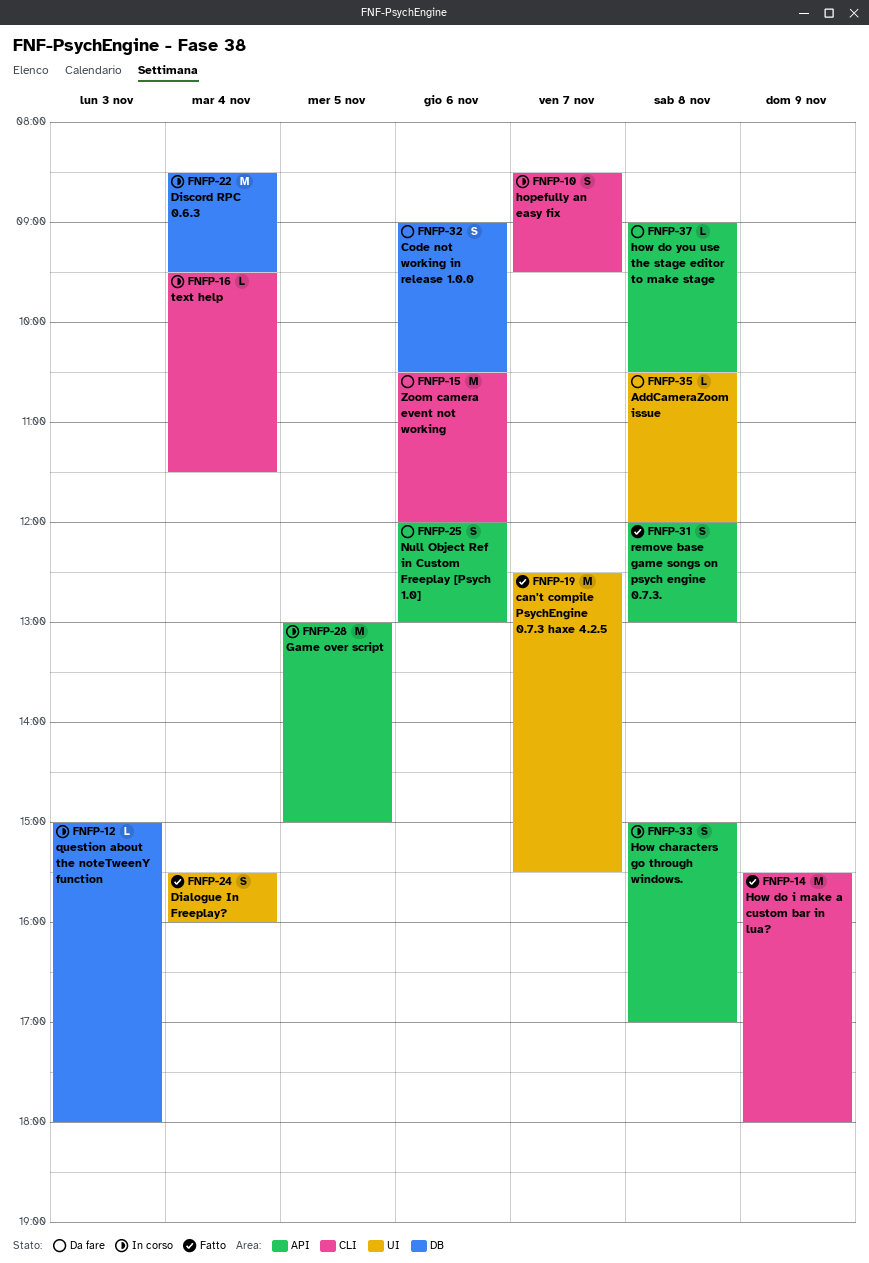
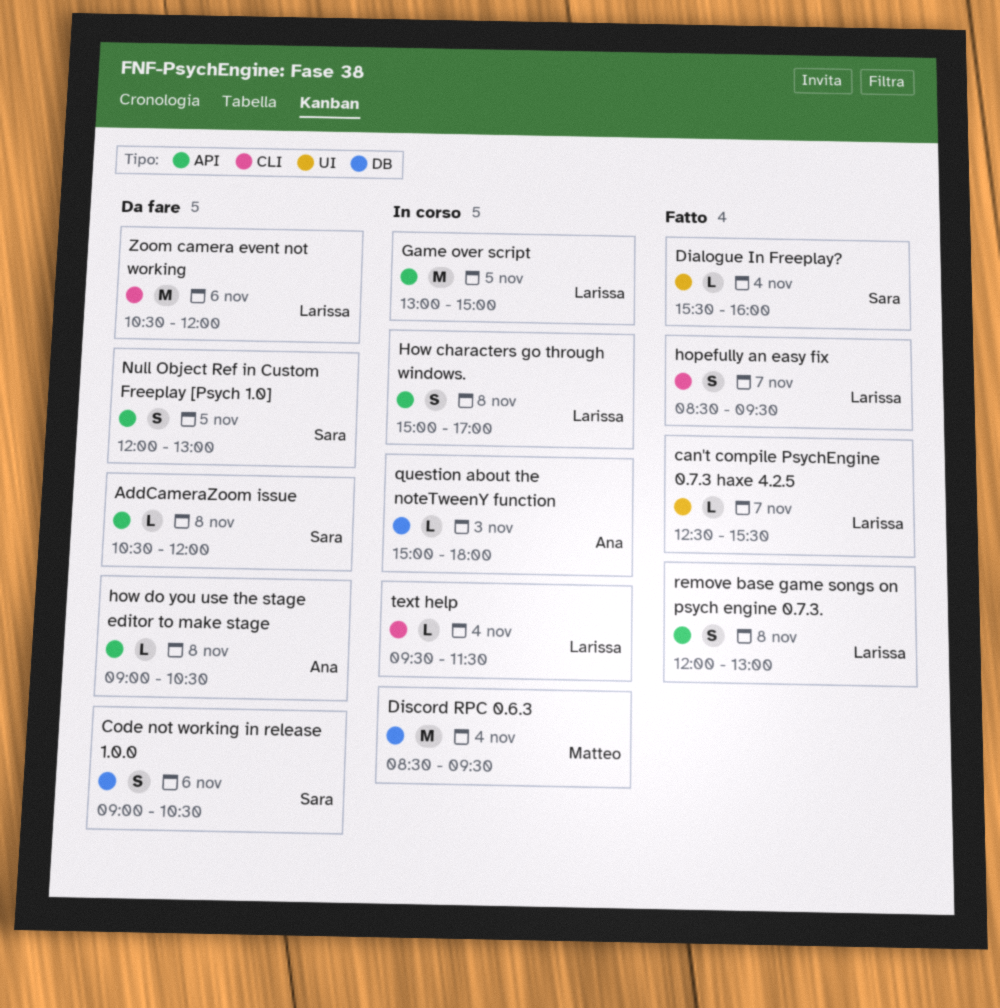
AddCameraZoom issue, label: UI -> API
can't compile PsychEngine 0.7.3 haxe 4.2.5, estimate: M -> L
Dialogue In Freeplay?, estimate: S -> L
hopefully an easy fix, status: In corso -> Fatto
How do i make a custom bar in lua?: present -> none
Null Object Ref in Custom Freeplay [Psych 1.0], day: Nov 6 -> Nov 5

